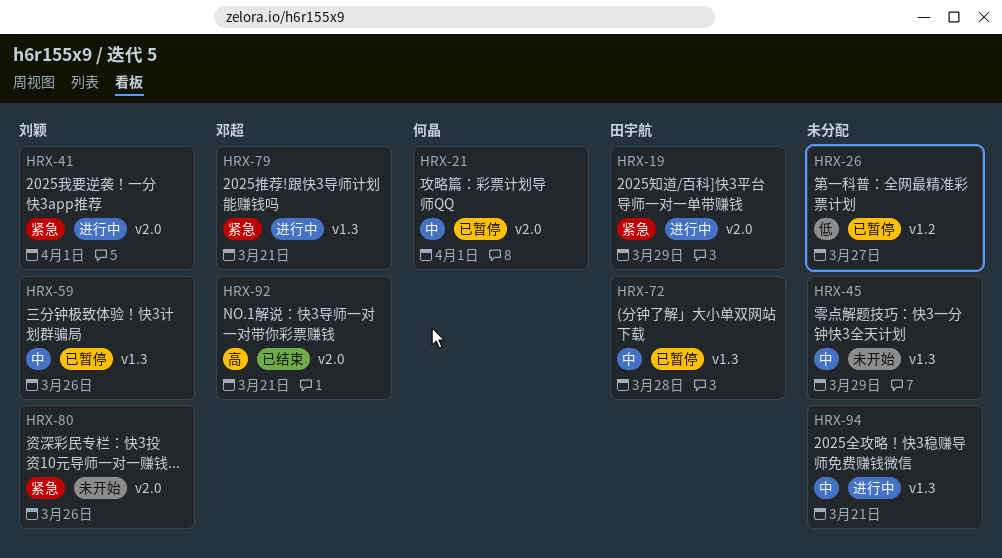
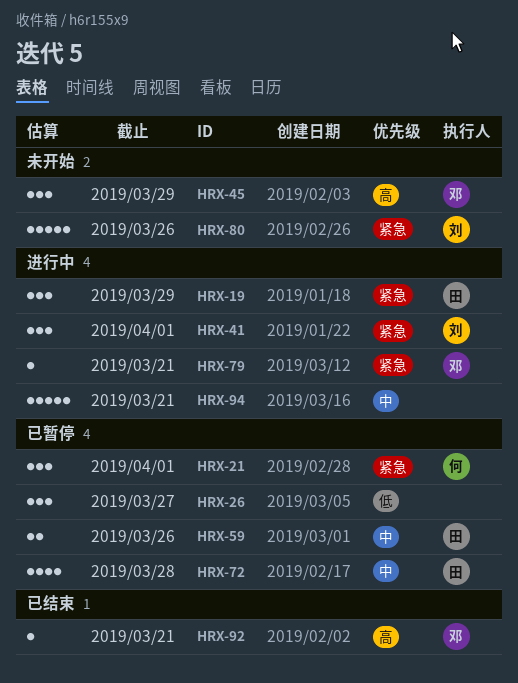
HRX-21, priority: 中 -> 紧急
HRX-45, owner: none -> 邓超
HRX-45, priority: 中 -> 高
HRX-59, owner: 刘颖 -> 田宇航

